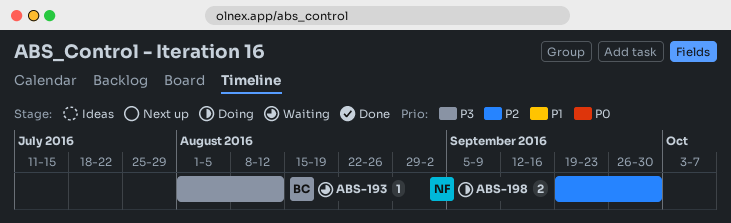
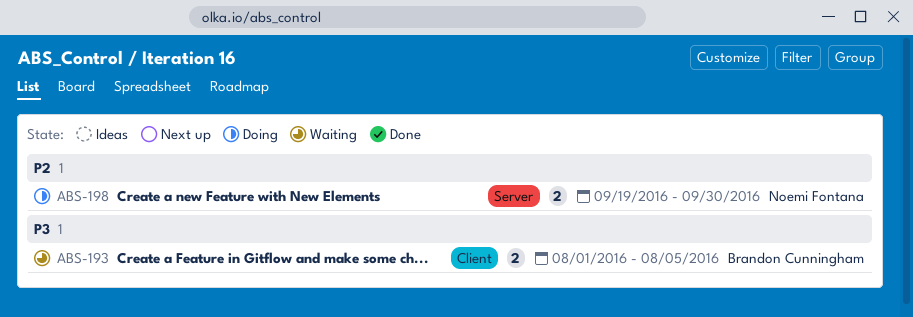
ABS-193, estimate: 1 -> 2
ABS-193, due: Aug 12 -> Aug 5

